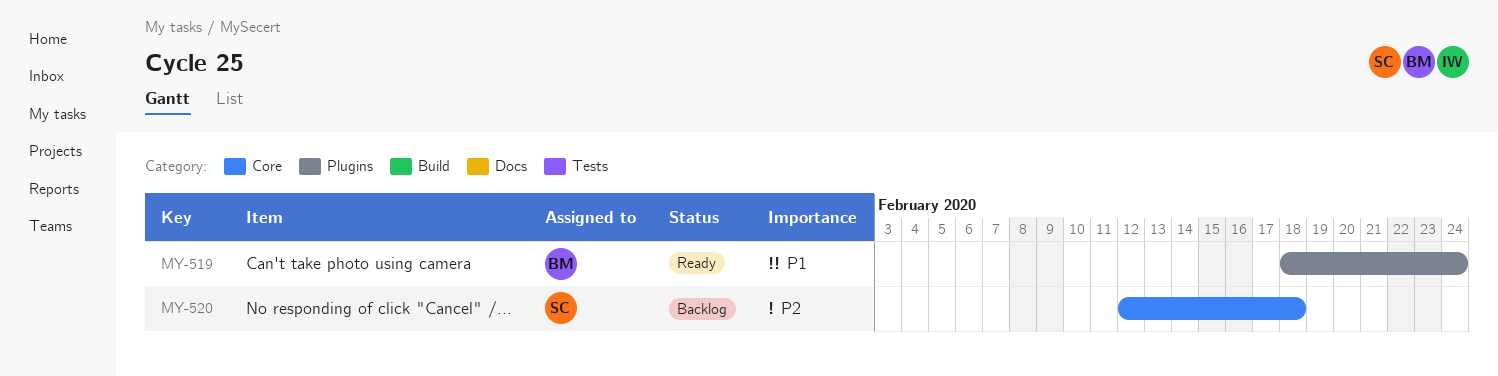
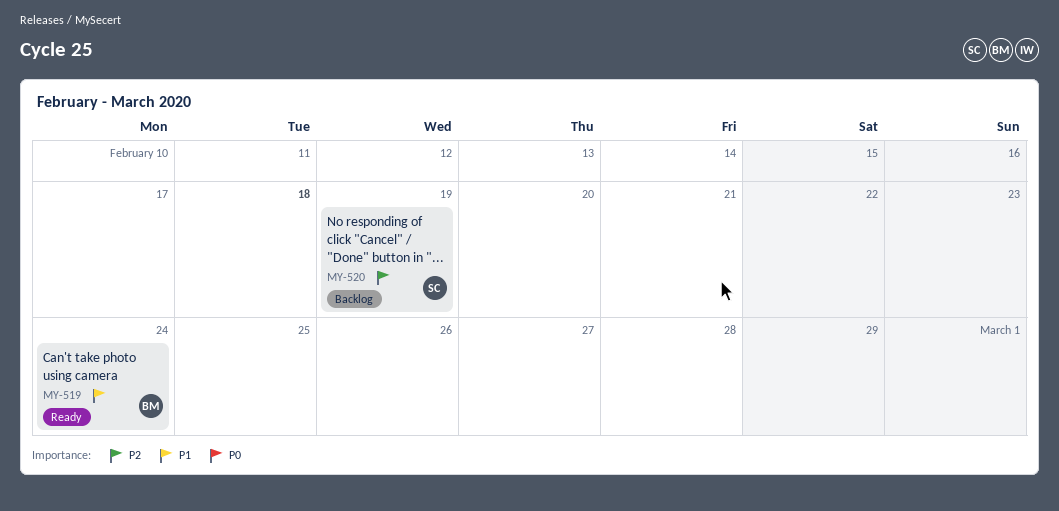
MY-520, due: Feb 18 -> Feb 19

